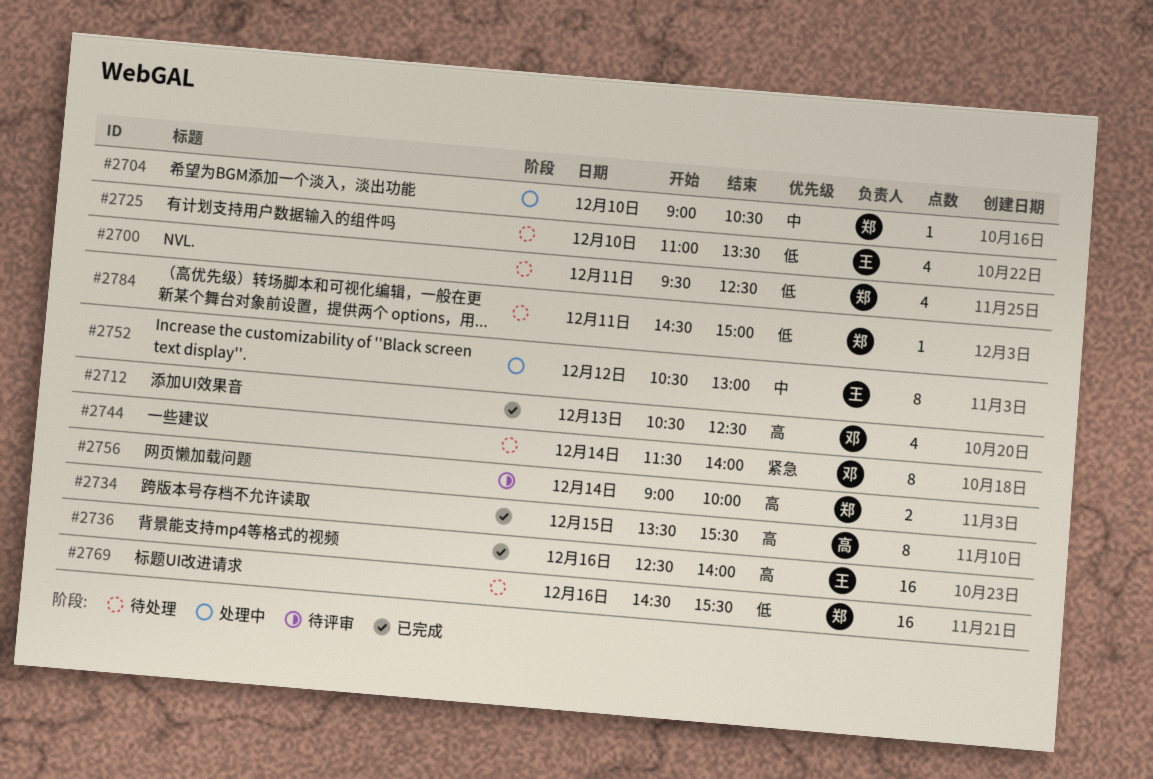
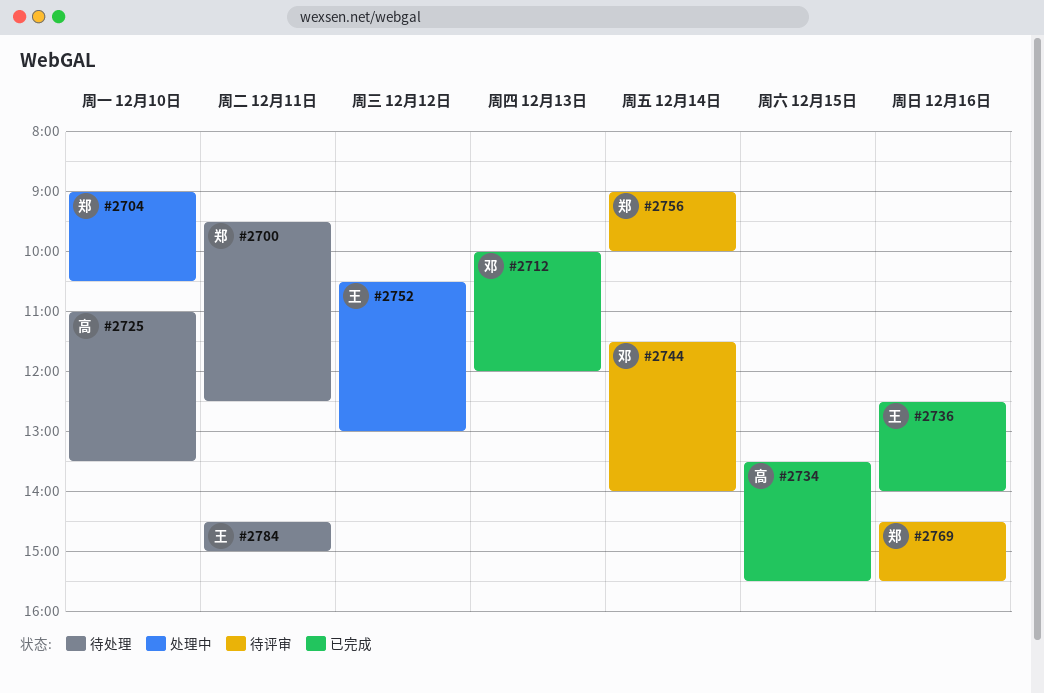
#2712, begins: 10:30 -> 10:00
#2712, ends: 12:30 -> 12:00
#2725, owner: 王 -> 高
#2744, status: 待处理 -> 待评审
#2769, status: 待处理 -> 待评审
#2784, owner: 郑 -> 王

